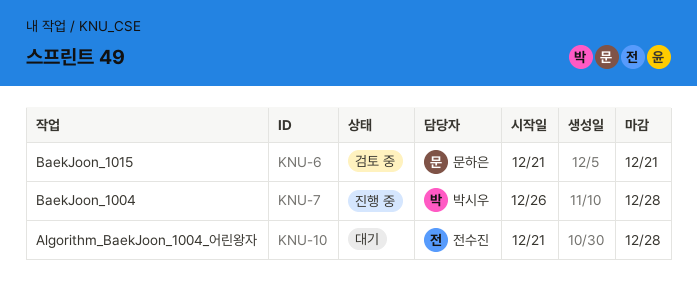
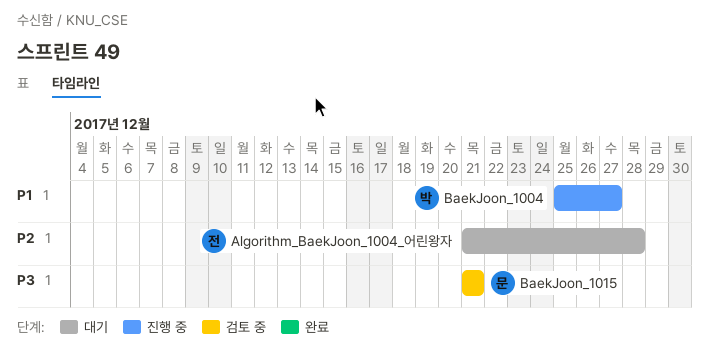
BaekJoon_1004, start: Dec 26 -> Dec 25
BaekJoon_1004, due: Dec 28 -> Dec 27

